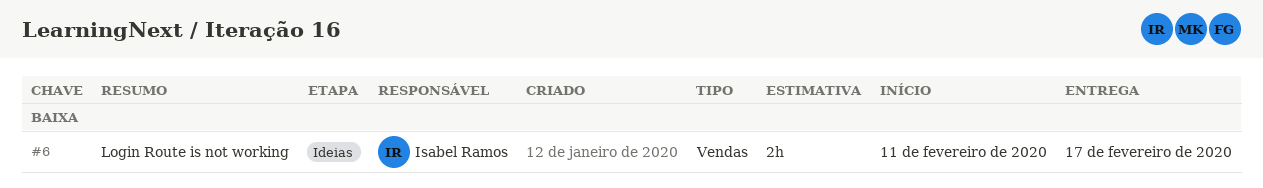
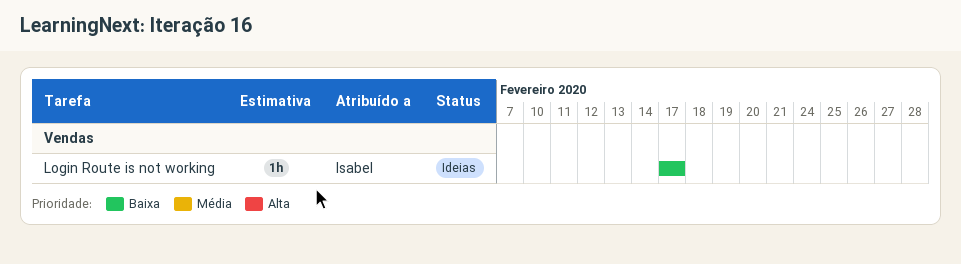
Login Route is not working, estimate: 2h -> 1h
Login Route is not working, start: Feb 11 -> Feb 17

